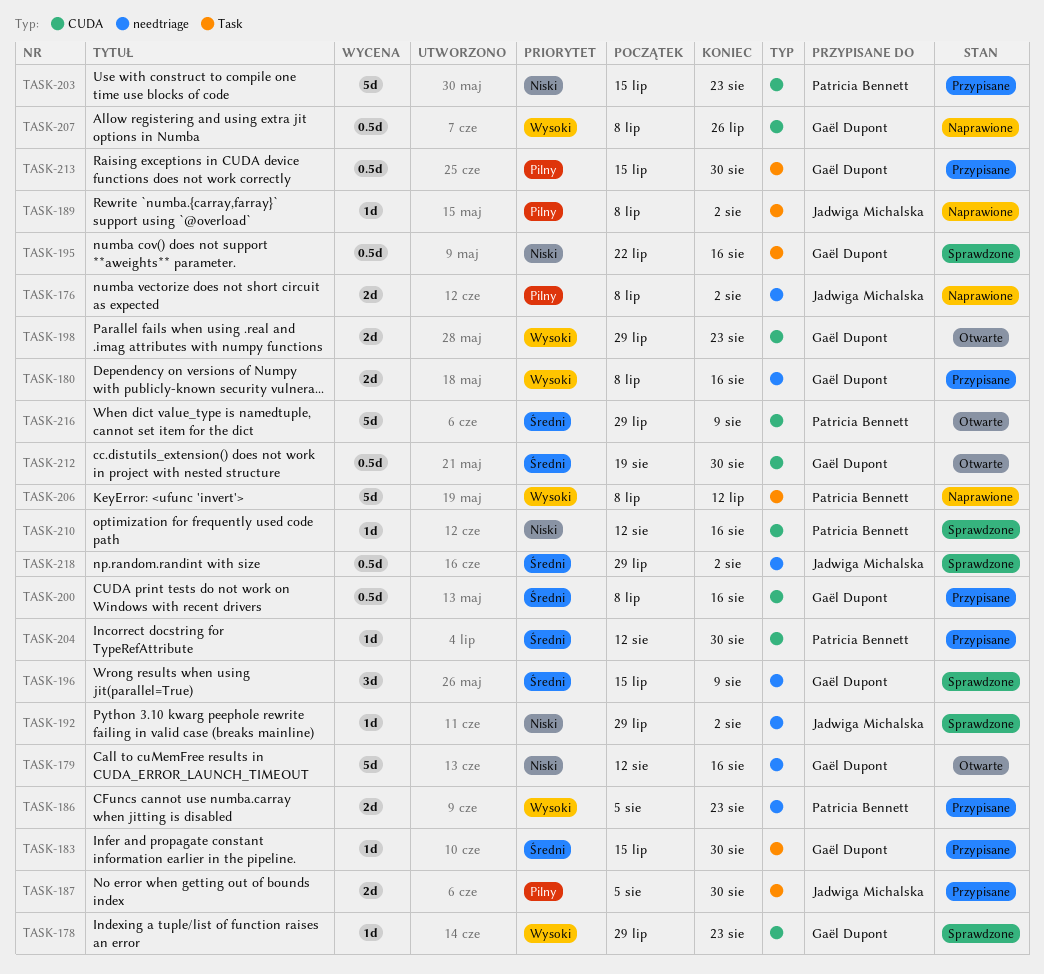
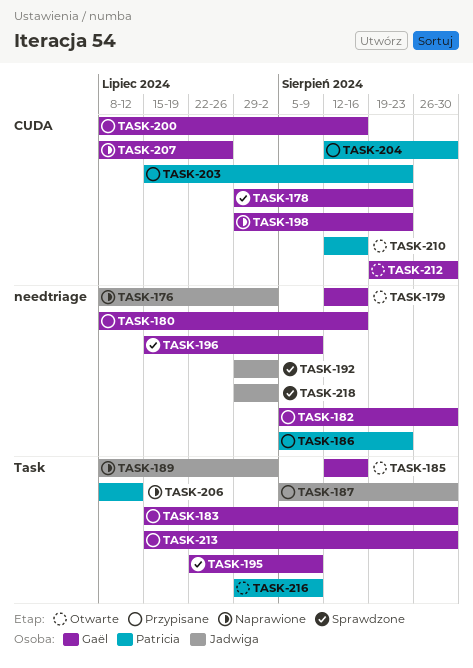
TASK-182: none -> present
TASK-185: none -> present
TASK-195, due: Aug 16 -> Aug 9
TASK-198, status: Otwarte -> Naprawione
TASK-210, status: Sprawdzone -> Otwarte
TASK-216, label: CUDA -> Task

